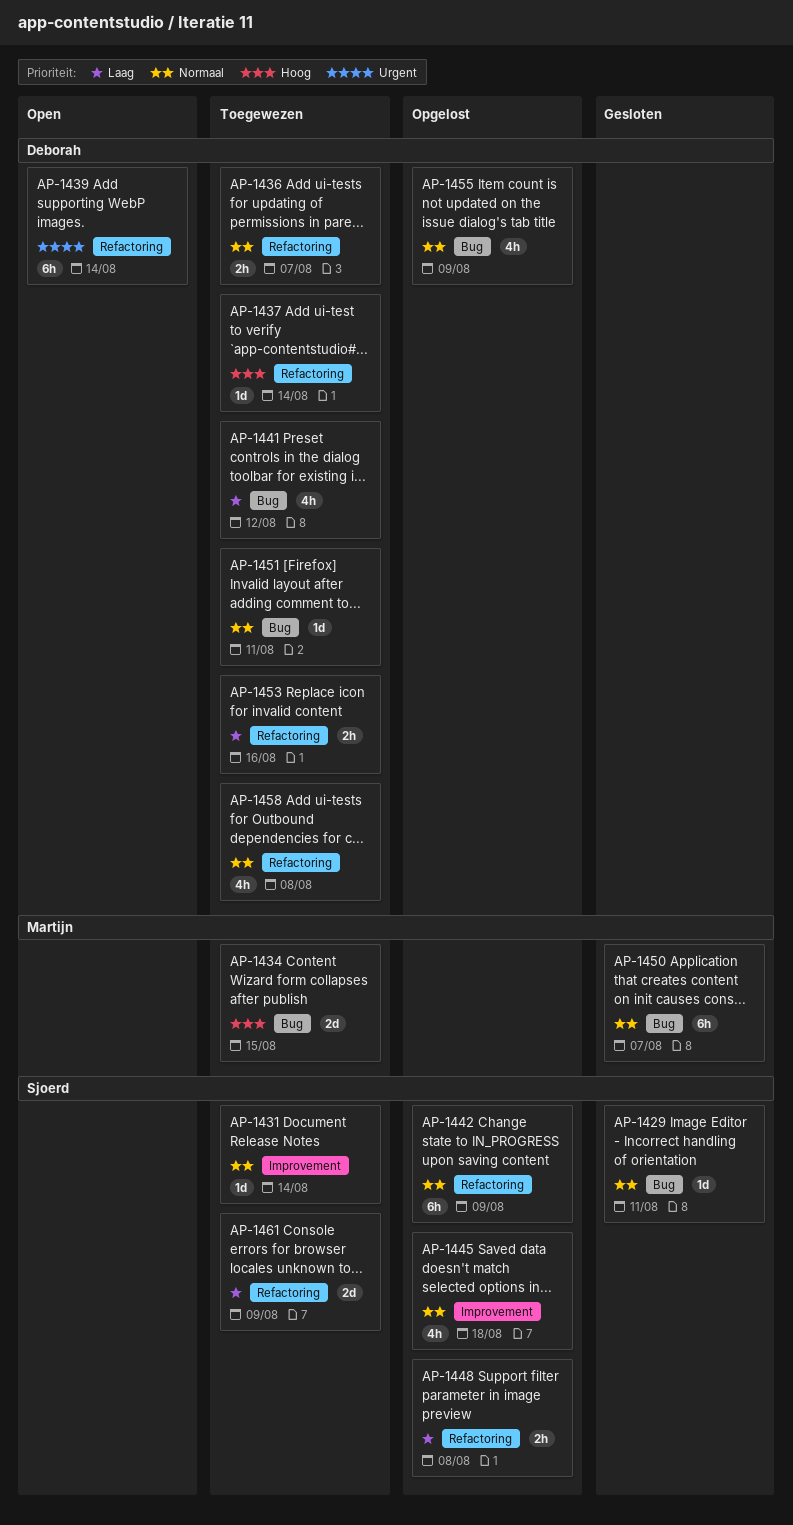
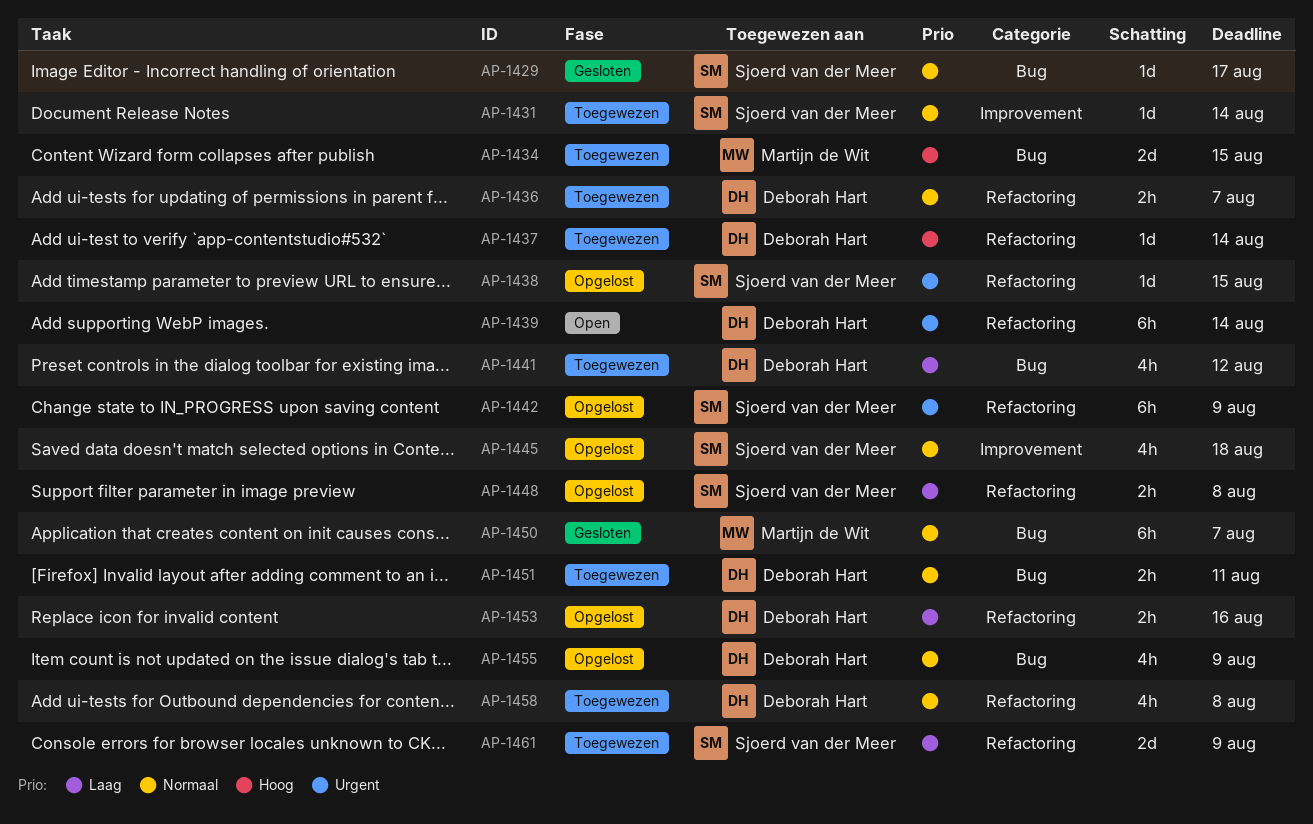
AP-1429, due: Aug 11 -> Aug 17
AP-1438: none -> present
AP-1442, priority: Normaal -> Urgent
AP-1451, estimate: 1d -> 2h
AP-1453, status: Toegewezen -> Opgelost

